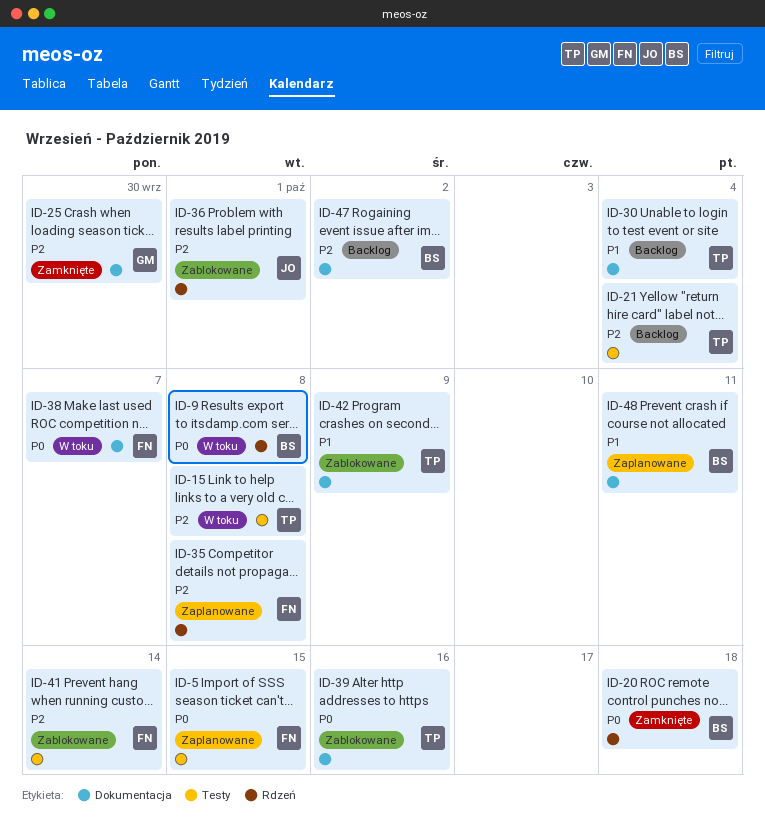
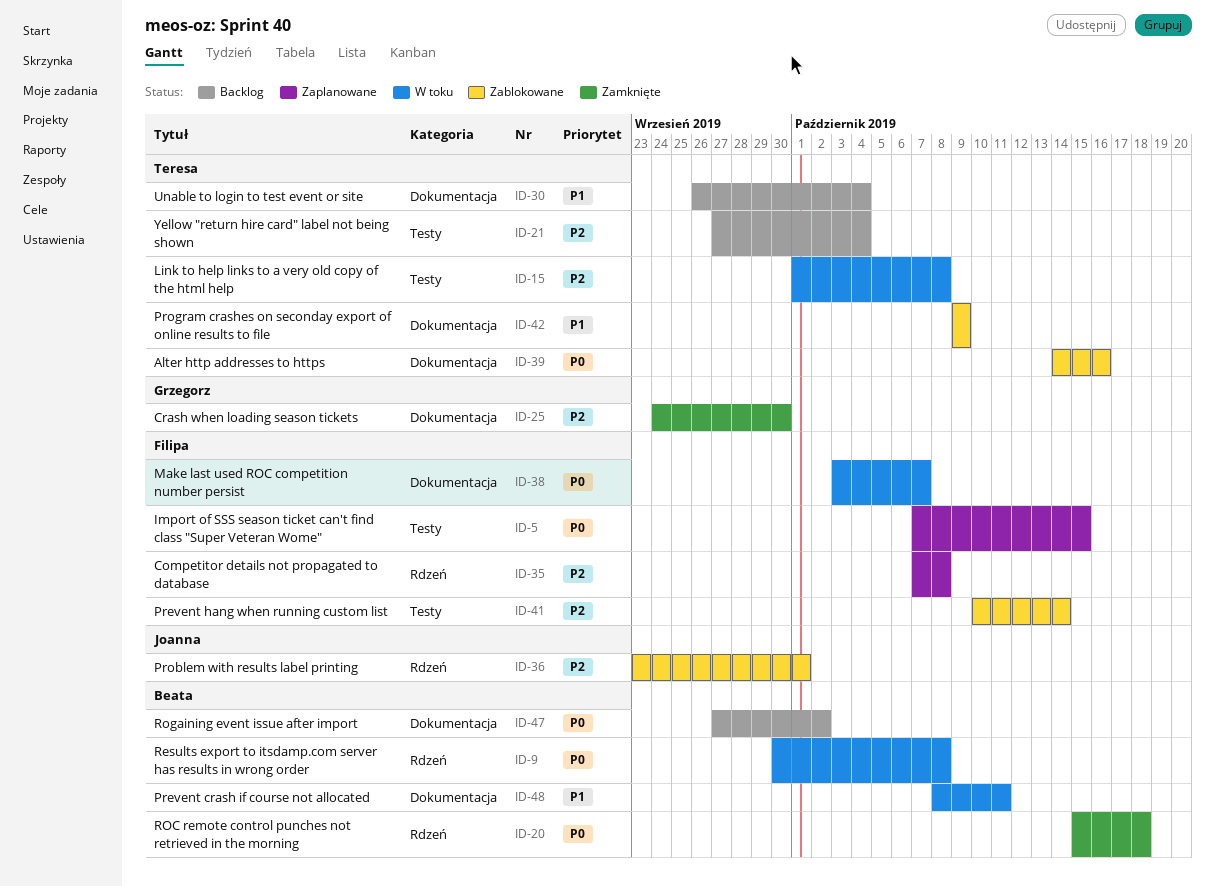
ID-47, priority: P2 -> P0
ID-48, status: Zaplanowane -> W toku

